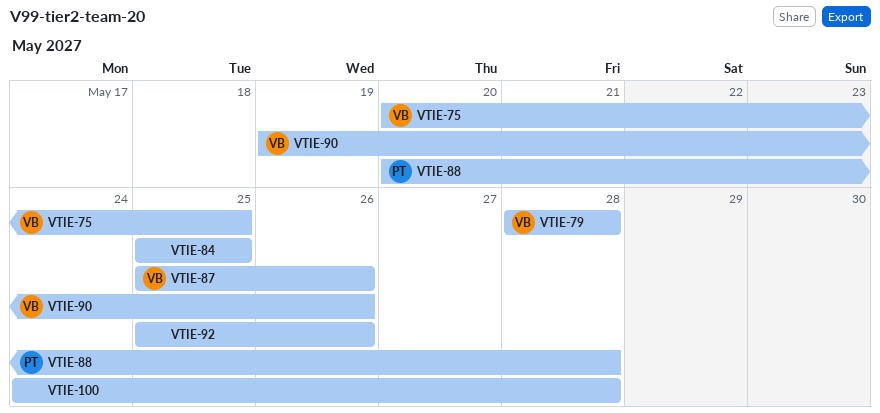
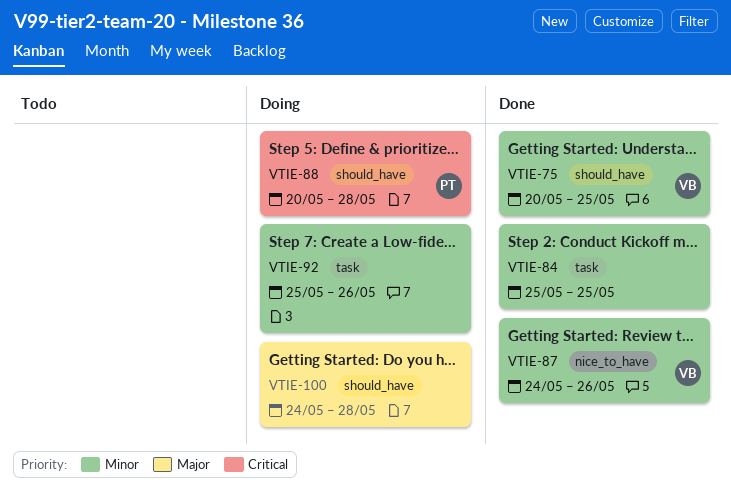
VTIE-79: present -> none
VTIE-87, start: May 25 -> May 24
VTIE-90: present -> none

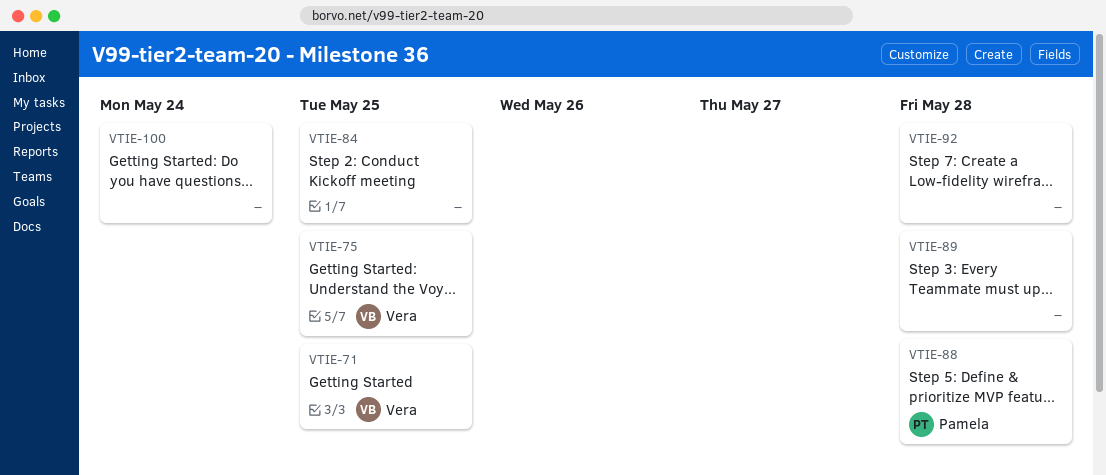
VTIE-71: none -> present
VTIE-87: present -> none
VTIE-89: none -> present
VTIE-92, due: May 26 -> May 28
VTIE-100, due: May 28 -> May 24

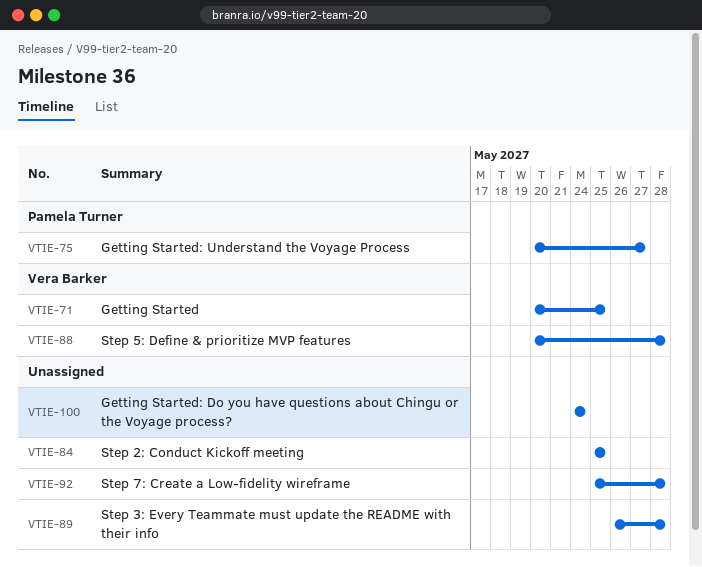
VTIE-75, owner: Vera Barker -> Pamela Turner
VTIE-75, due: May 25 -> May 27
VTIE-88, owner: Pamela Turner -> Vera Barker

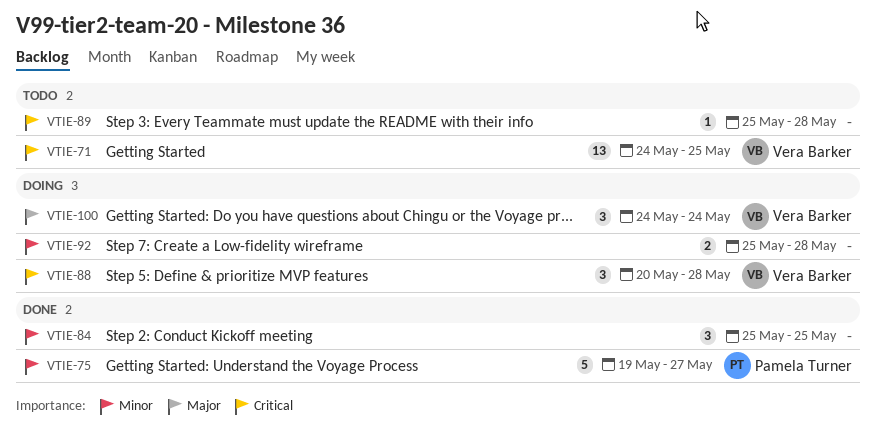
VTIE-71, start: May 20 -> May 24
VTIE-75, start: May 20 -> May 19
VTIE-89, start: May 26 -> May 25
VTIE-100, owner: none -> Vera Barker

